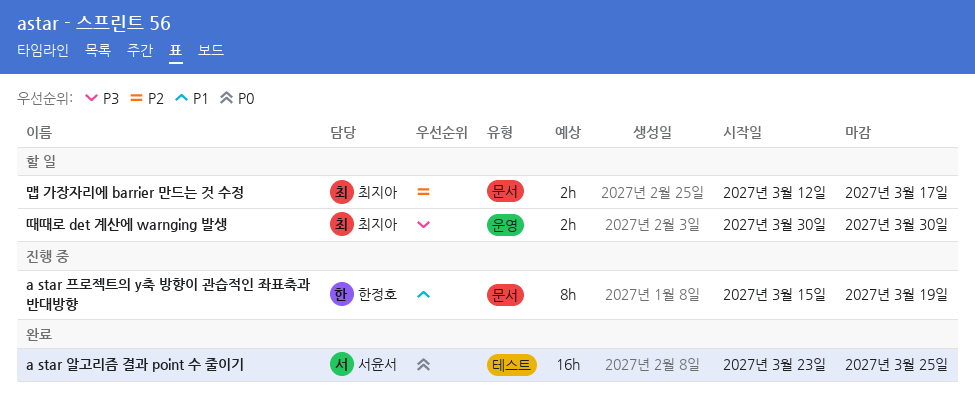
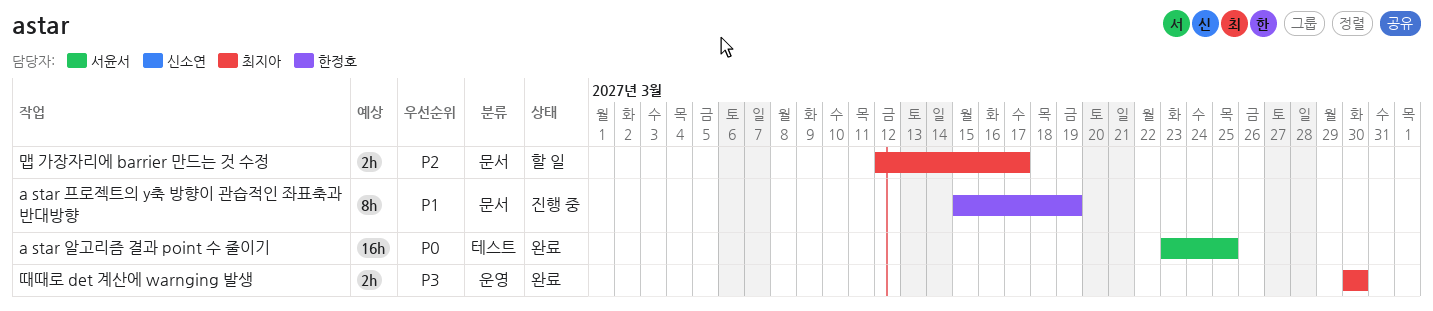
때때로 det 계산에 warnging 발생, status: 할 일 -> 완료

